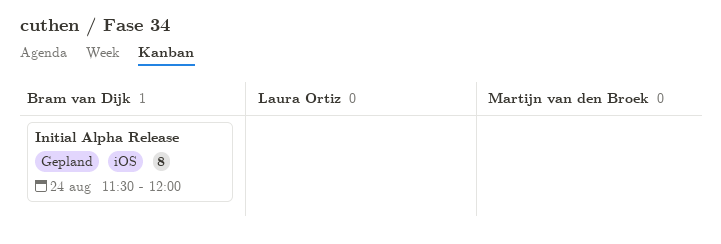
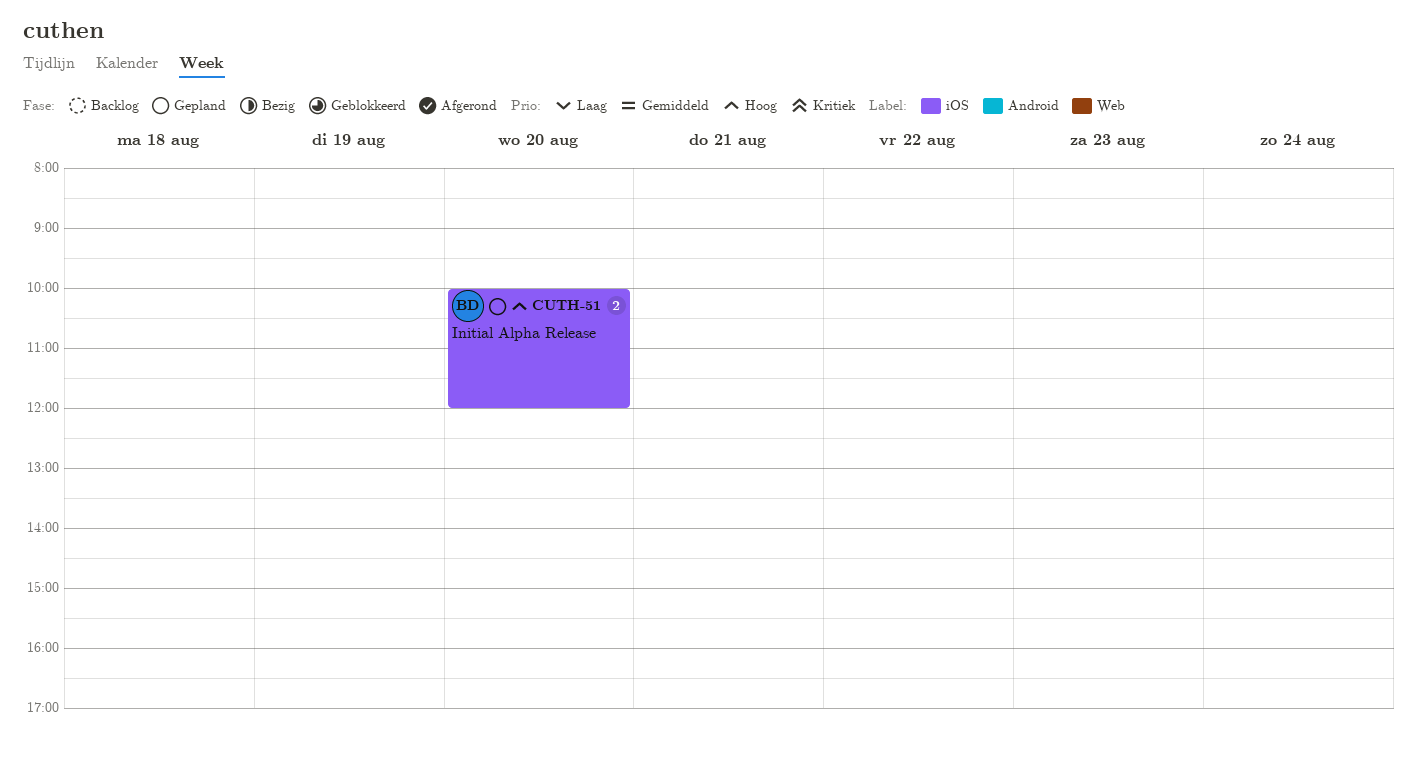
Initial Alpha Release, estimate: 8 -> 2
Initial Alpha Release, day: Aug 24 -> Aug 20
Initial Alpha Release, begins: 11:30 -> 10:00

